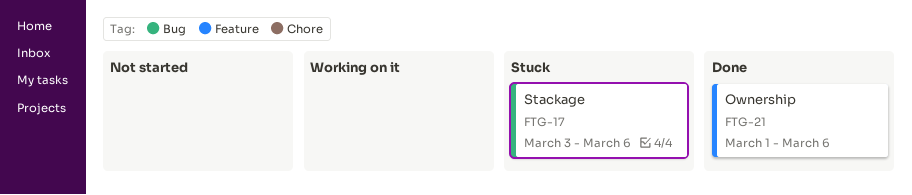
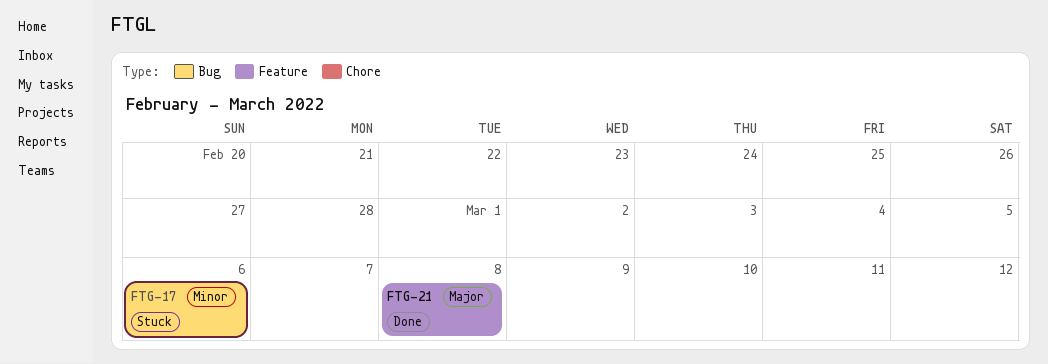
FTG-21, due: Mar 6 -> Mar 8

